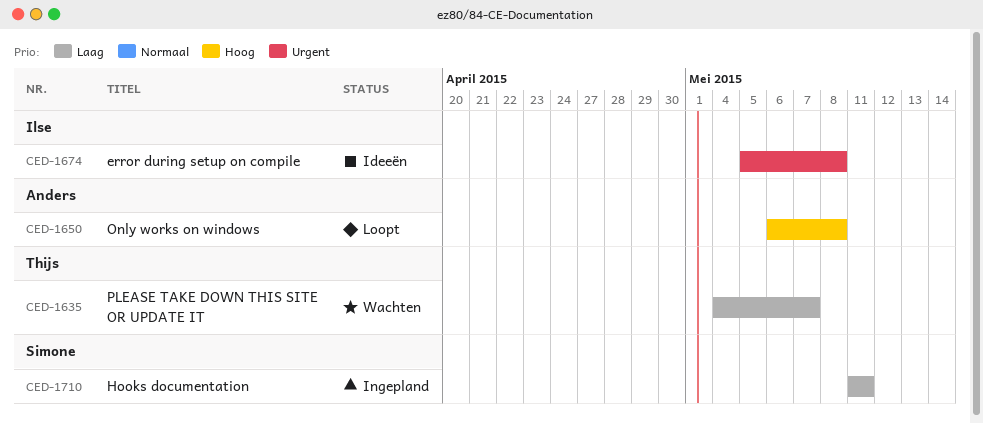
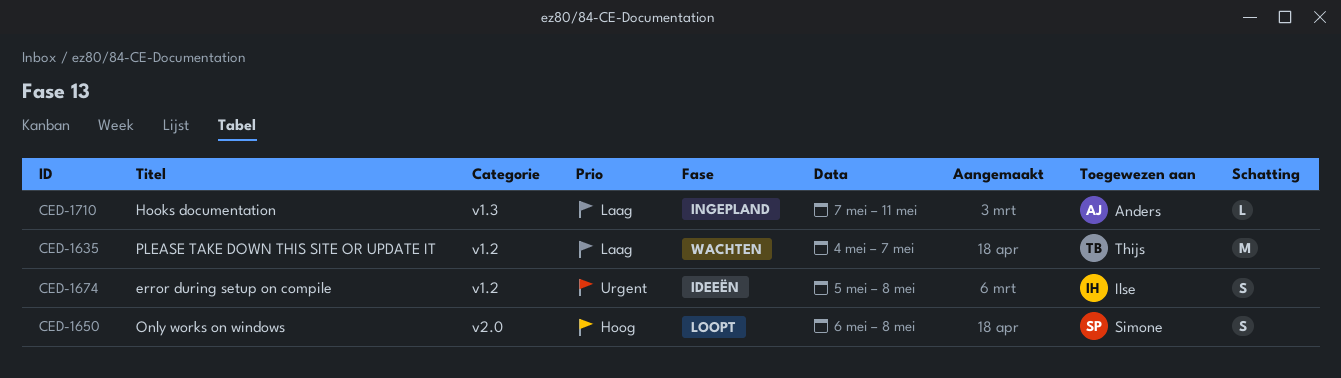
CED-1650, owner: Anders -> Simone
CED-1710, owner: Simone -> Anders
CED-1710, start: May 11 -> May 7

